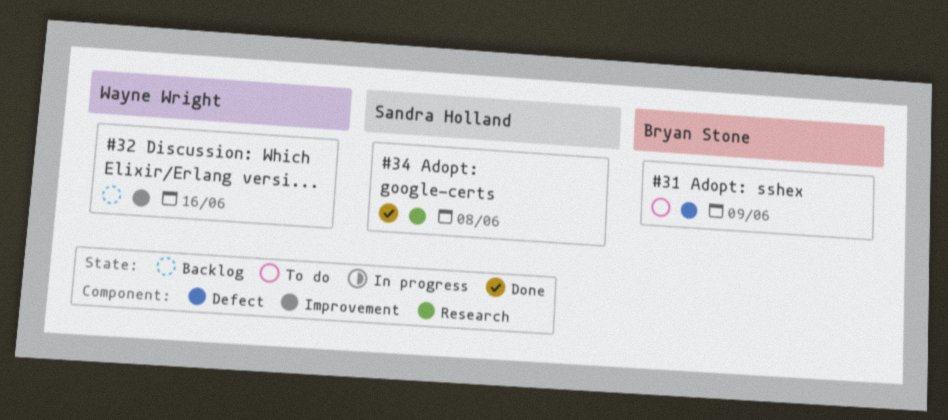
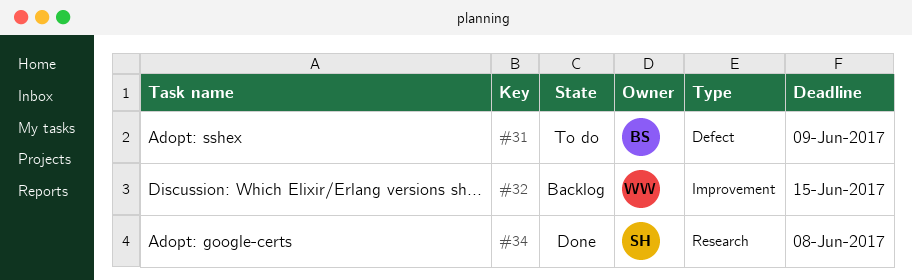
#32, due: Jun 16 -> Jun 15

